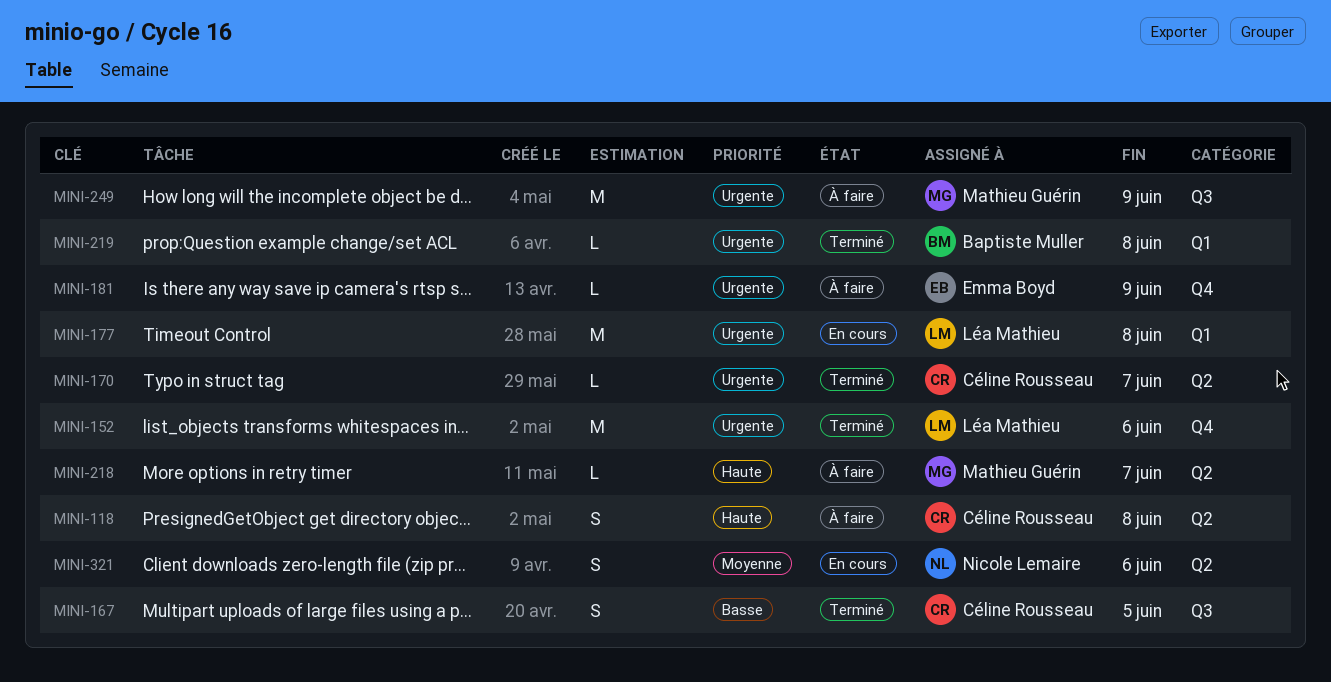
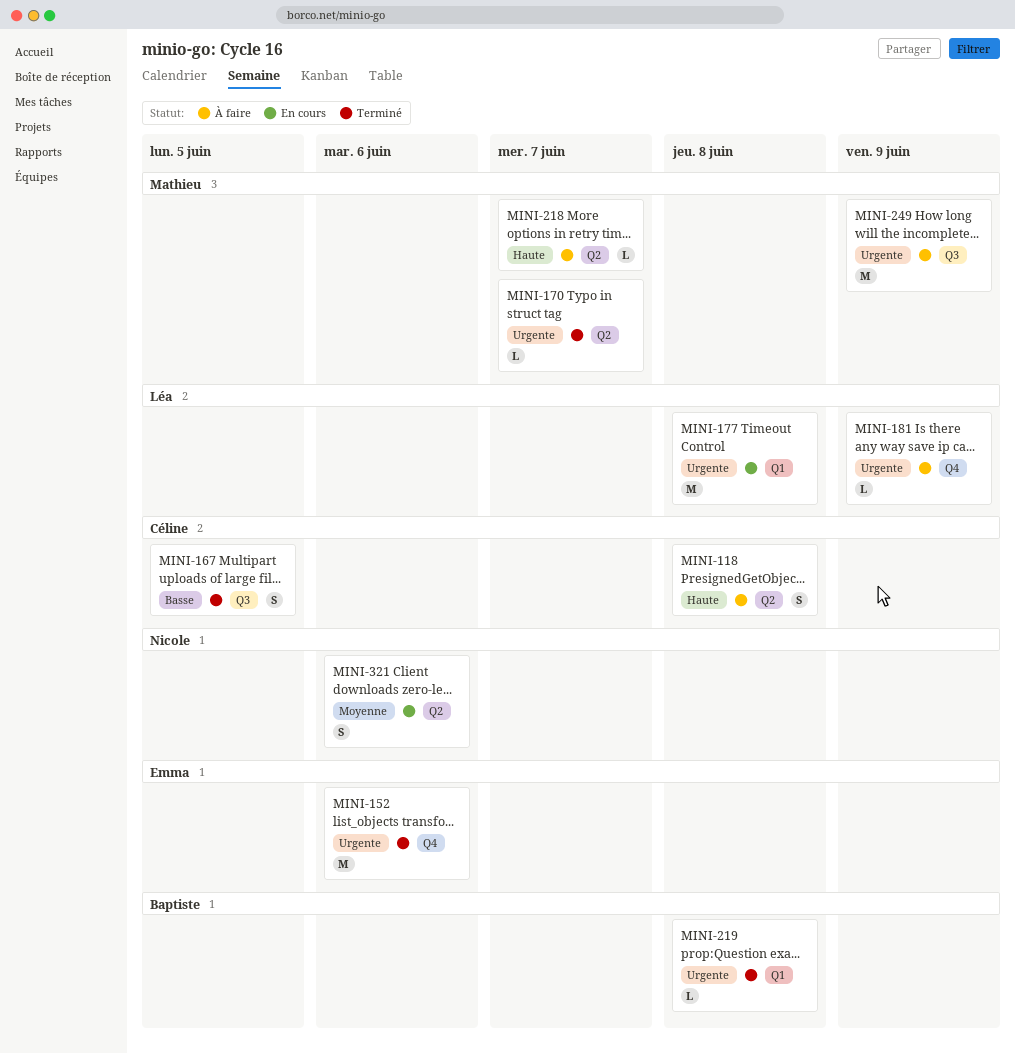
MINI-152, owner: Léa Mathieu -> Emma Boyd
MINI-170, owner: Céline Rousseau -> Mathieu Guérin
MINI-181, owner: Emma Boyd -> Léa Mathieu

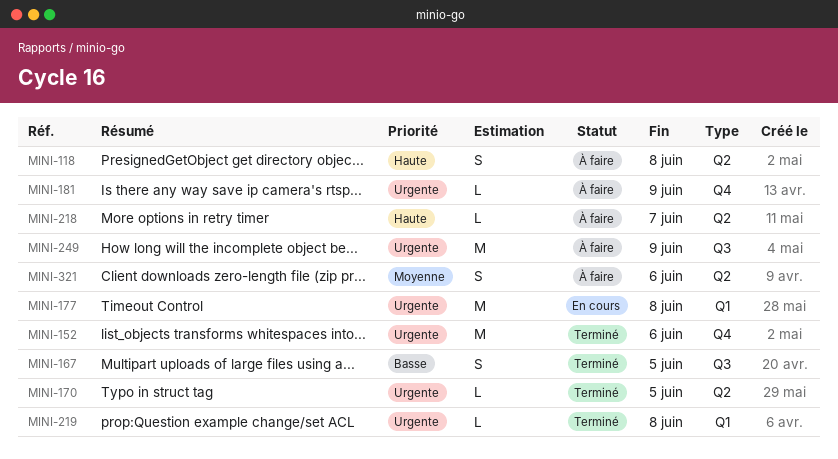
MINI-170, due: Jun 7 -> Jun 5
MINI-321, status: En cours -> À faire

